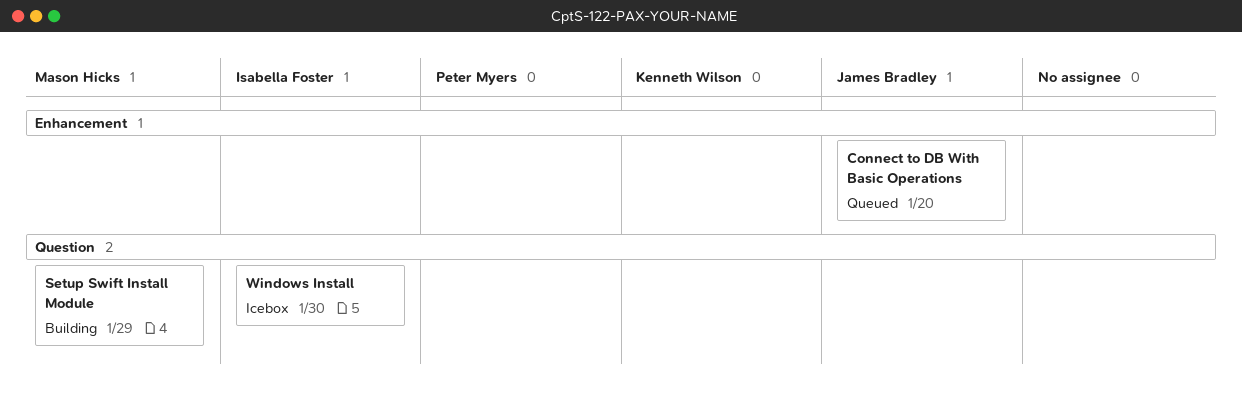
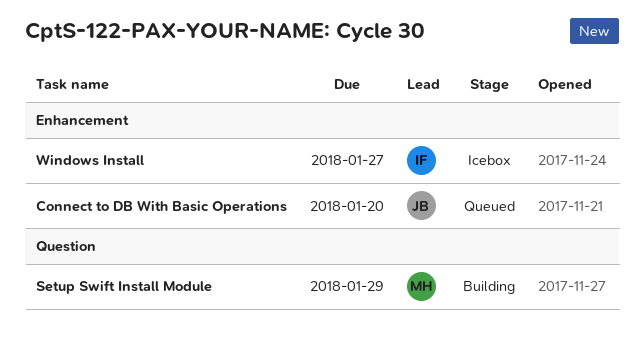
Windows Install, label: Question -> Enhancement
Windows Install, due: Jan 30 -> Jan 27

